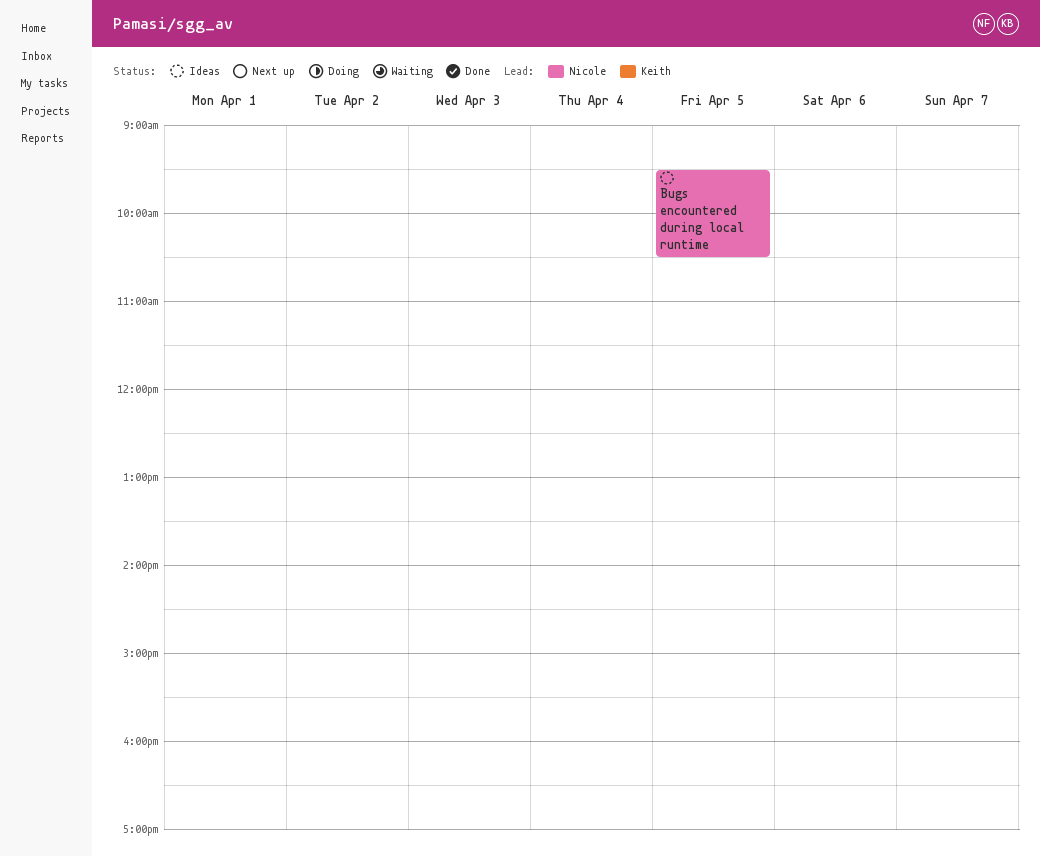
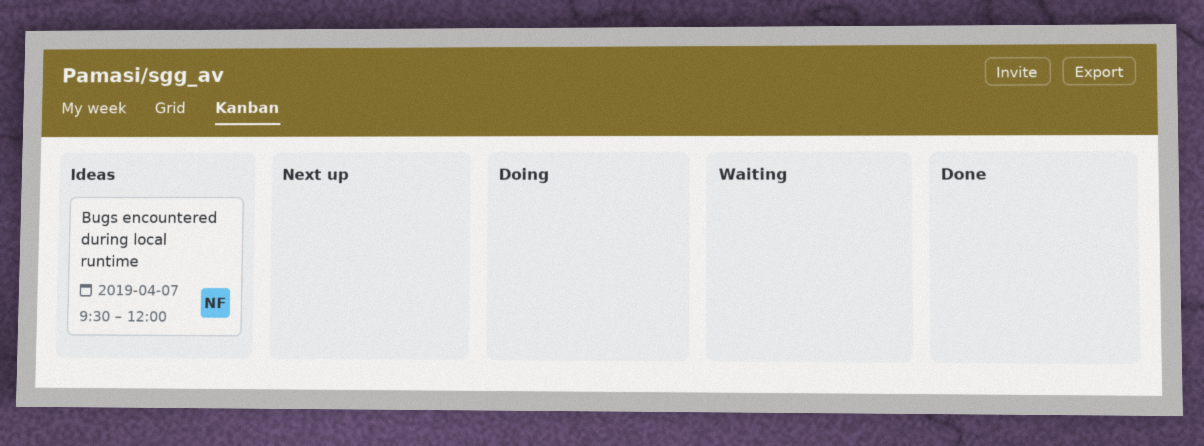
Bugs encountered during local runtime, day: Apr 5 -> Apr 7
Bugs encountered during local runtime, ends: 10:30 -> 12:00

